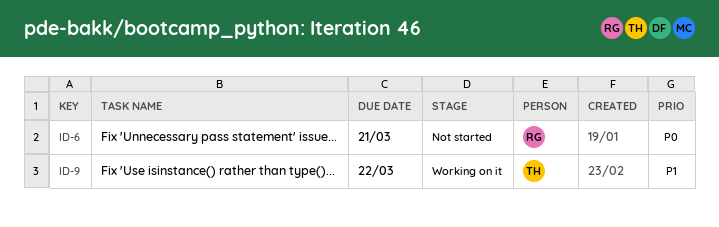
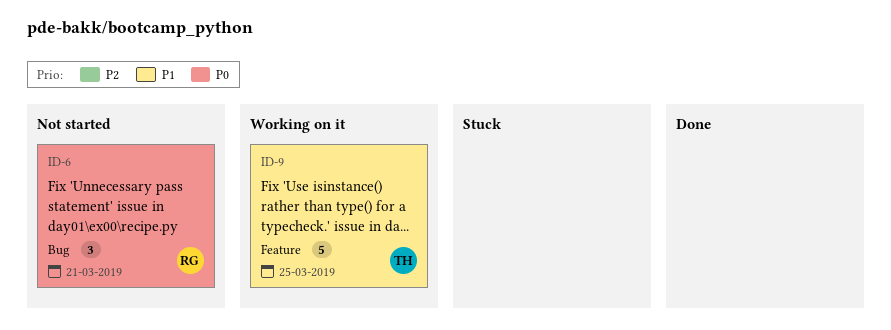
ID-9, due: Mar 22 -> Mar 25

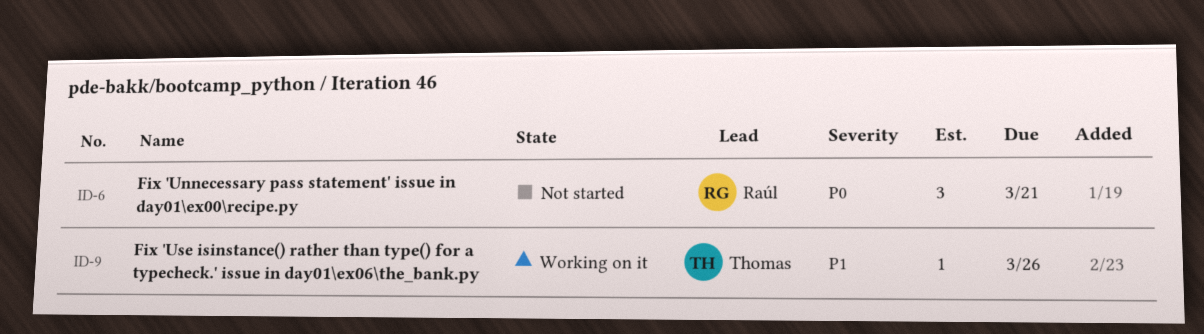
ID-9, estimate: 5 -> 1
ID-9, due: Mar 25 -> Mar 26

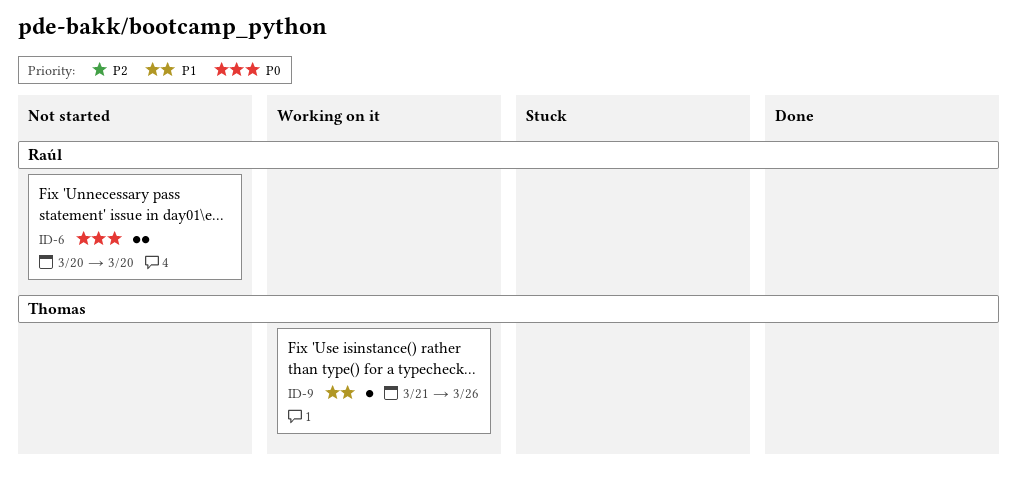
ID-6, estimate: 3 -> 2
ID-6, due: Mar 21 -> Mar 20

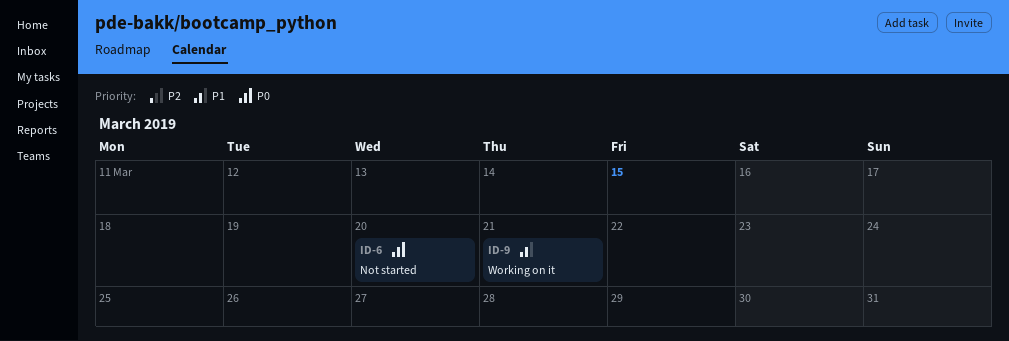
ID-9, due: Mar 26 -> Mar 21

